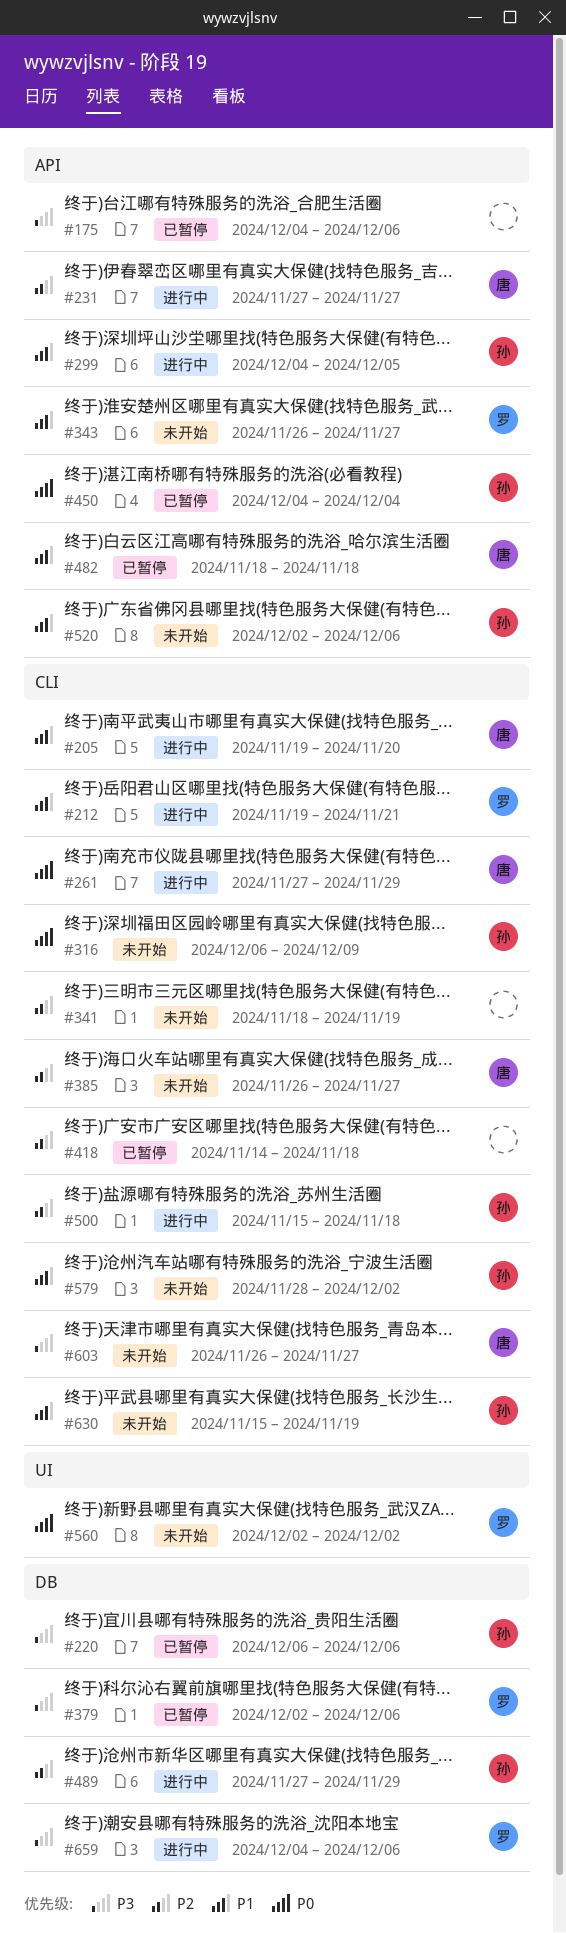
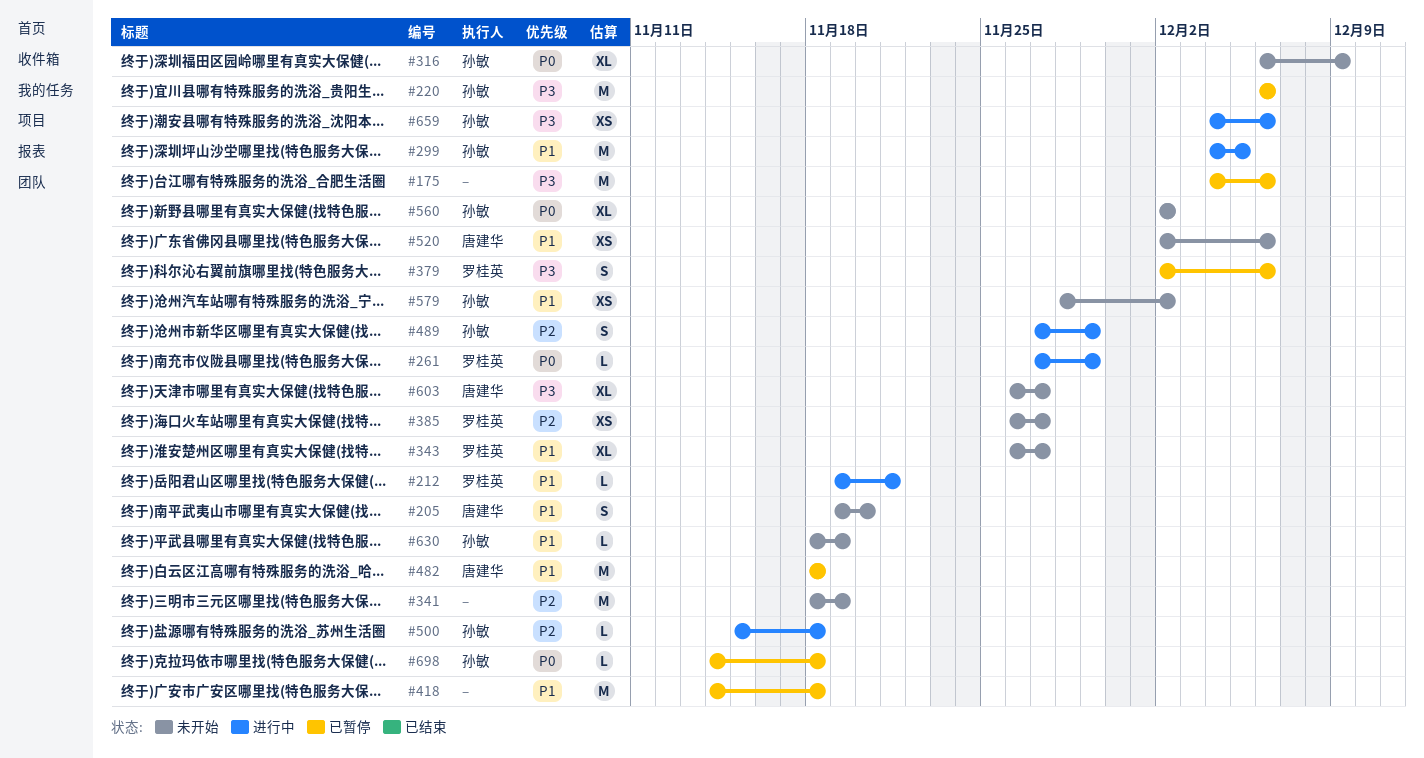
#205, status: 进行中 -> 未开始
#231: present -> none
#261, owner: 唐建华 -> 罗桂英
#385, owner: 唐建华 -> 罗桂英
#418, priority: P2 -> P1
#450: present -> none
#520, owner: 孙敏 -> 唐建华
#560, owner: 罗桂英 -> 孙敏
#630, start: Nov 15 -> Nov 18
#659, owner: 罗桂英 -> 孙敏
#698: none -> present

